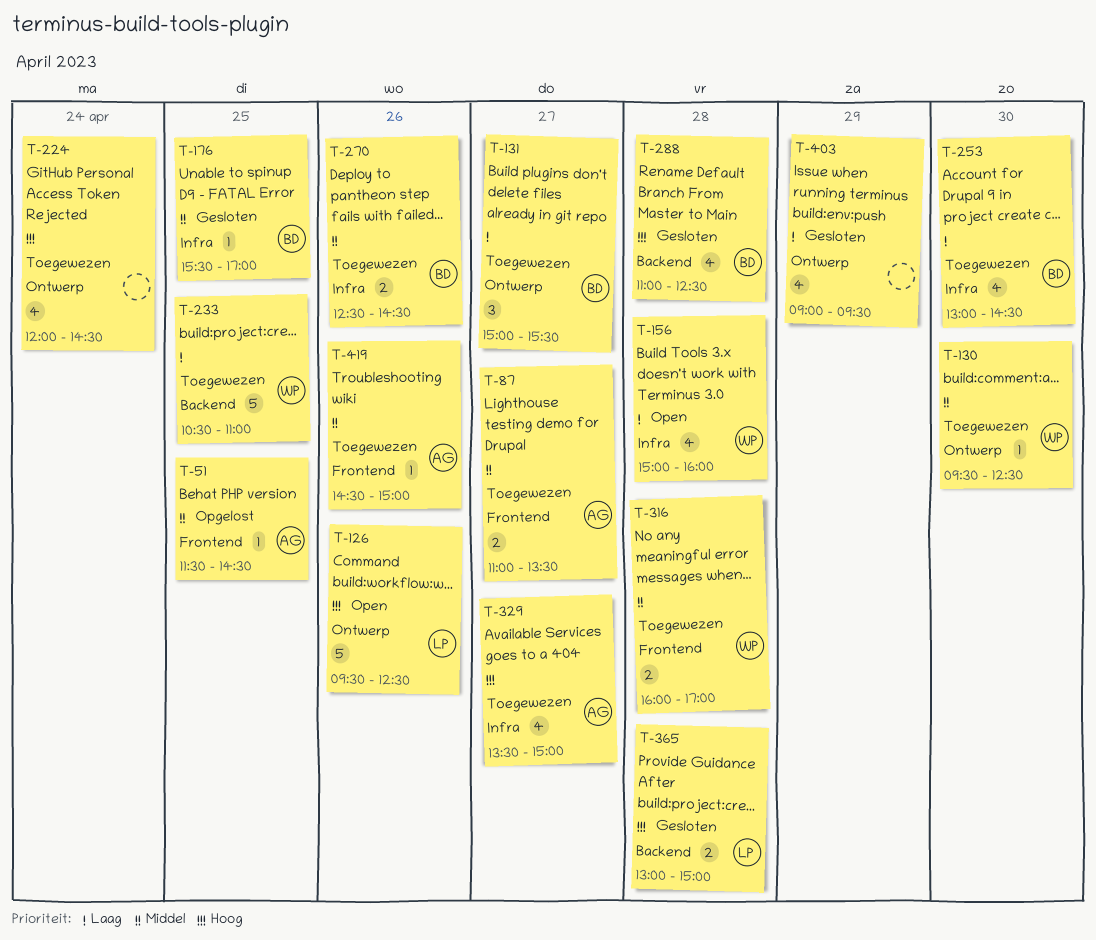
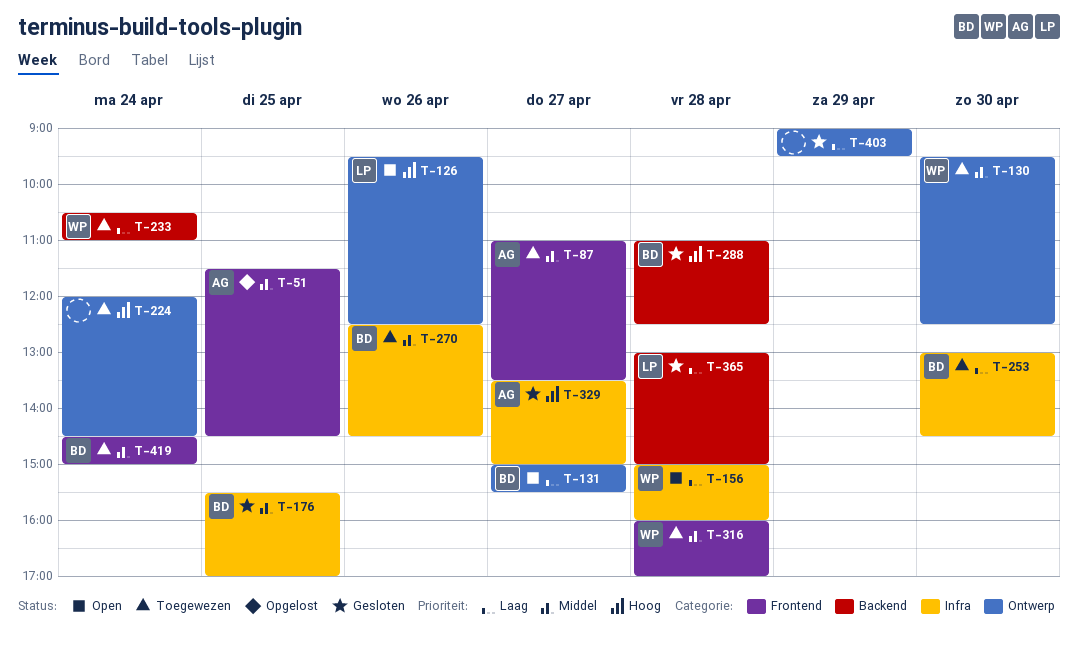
T-131, status: Toegewezen -> Open
T-233, day: Apr 25 -> Apr 24
T-329, status: Toegewezen -> Gesloten
T-365, priority: Hoog -> Laag
T-419, owner: AG -> BD
T-419, day: Apr 26 -> Apr 24

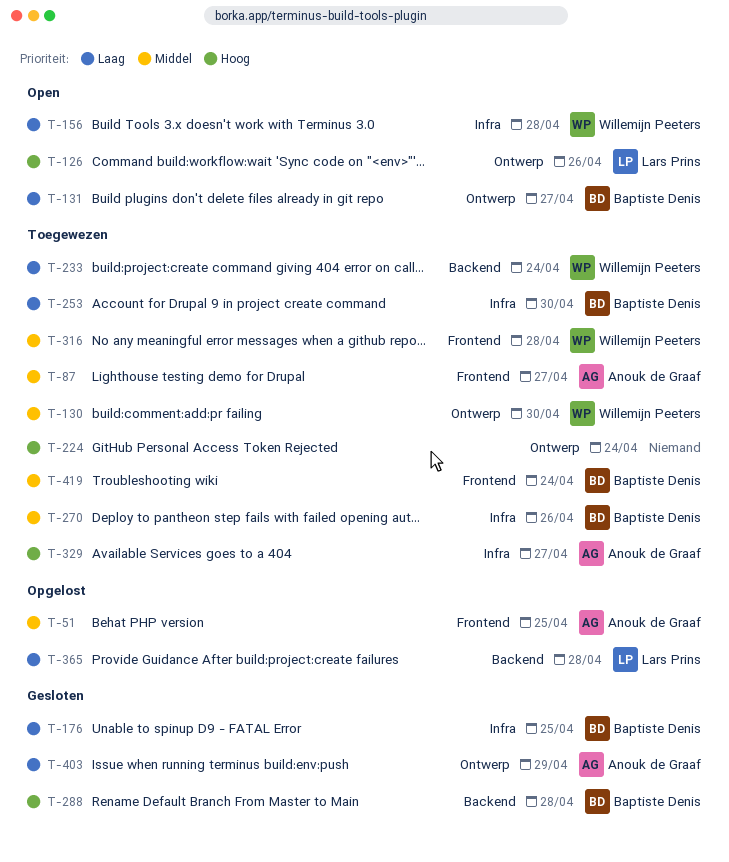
T-176, priority: Middel -> Laag
T-329, status: Gesloten -> Toegewezen
T-365, status: Gesloten -> Opgelost
T-403, owner: none -> Anouk de Graaf

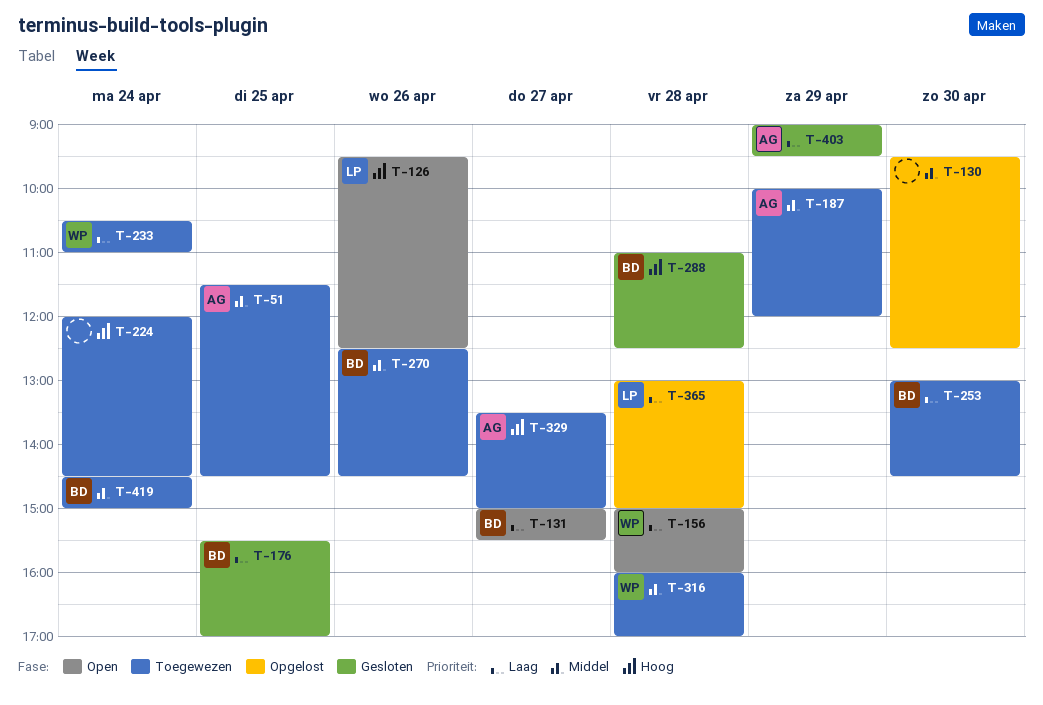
T-51, status: Opgelost -> Toegewezen
T-87: present -> none
T-130, status: Toegewezen -> Opgelost
T-130, owner: Willemijn Peeters -> none
T-187: none -> present

